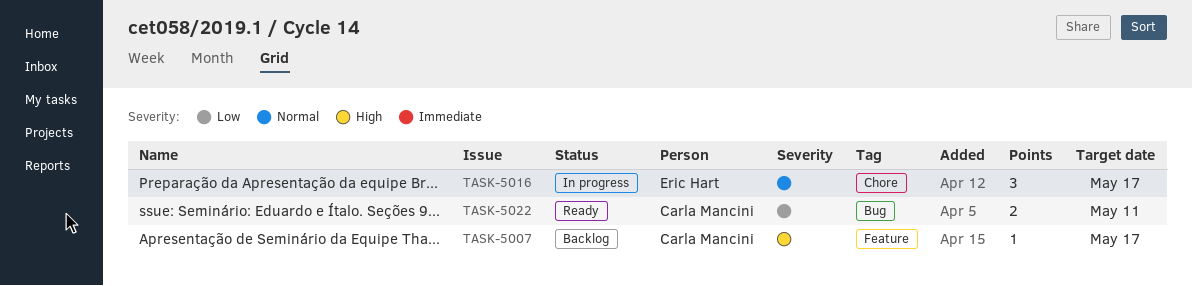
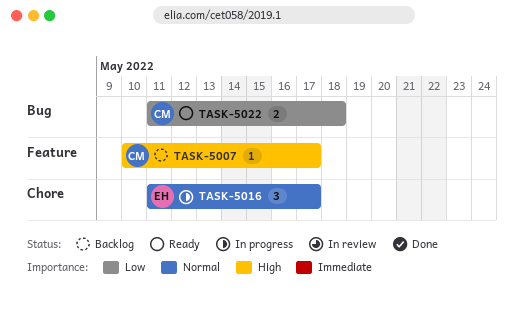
TASK-5022, due: May 11 -> May 18

